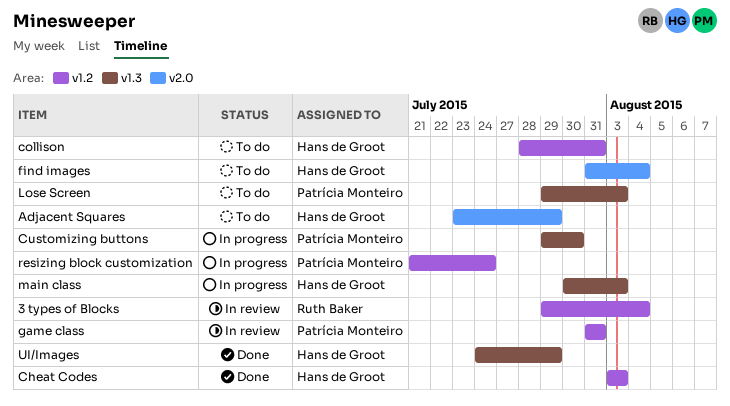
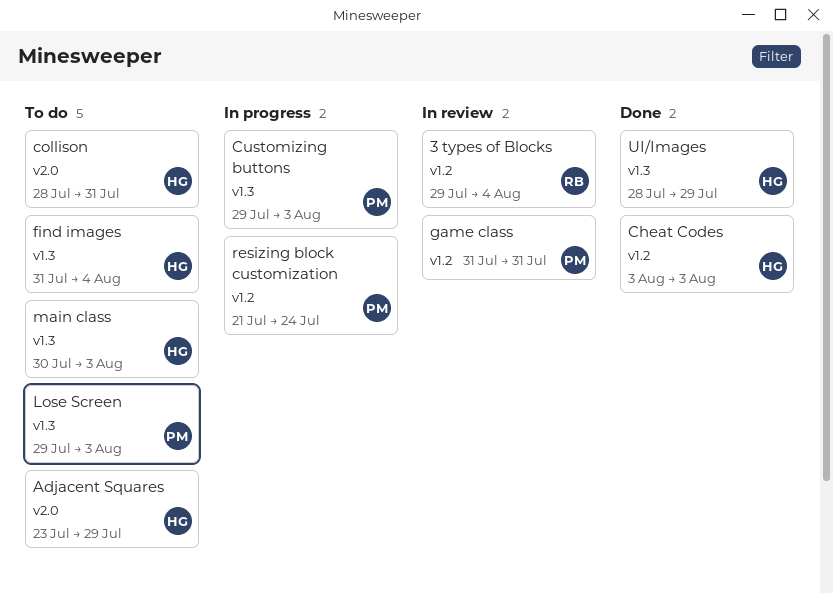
collison, label: v1.2 -> v2.0
Customizing buttons, due: Jul 30 -> Aug 3
find images, label: v2.0 -> v1.3
main class, status: In progress -> To do
UI/Images, start: Jul 24 -> Jul 28

